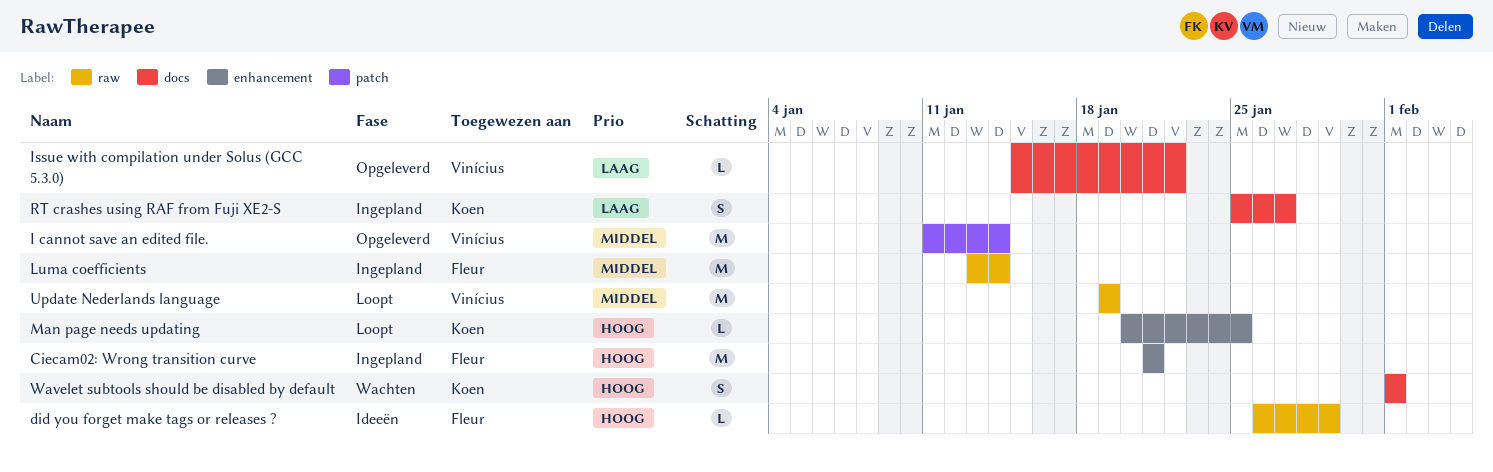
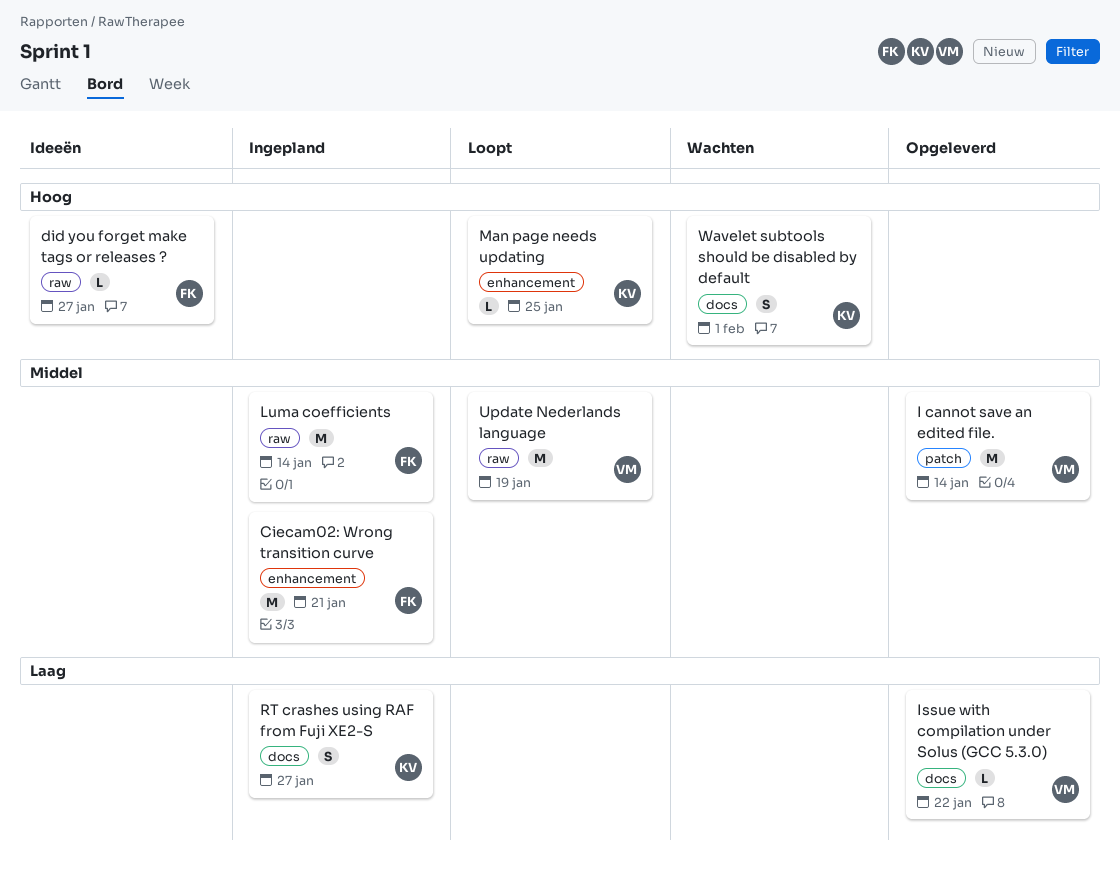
Ciecam02: Wrong transition curve, priority: Hoog -> Middel
did you forget make tags or releases ?, due: Jan 29 -> Jan 27

